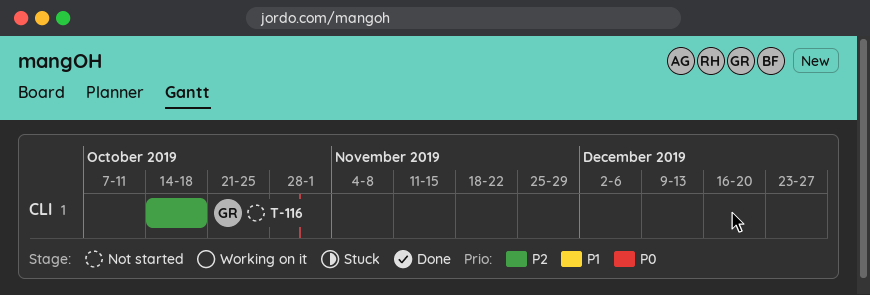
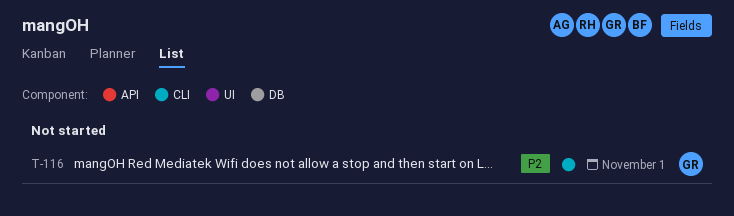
T-116, due: Oct 18 -> Nov 1

